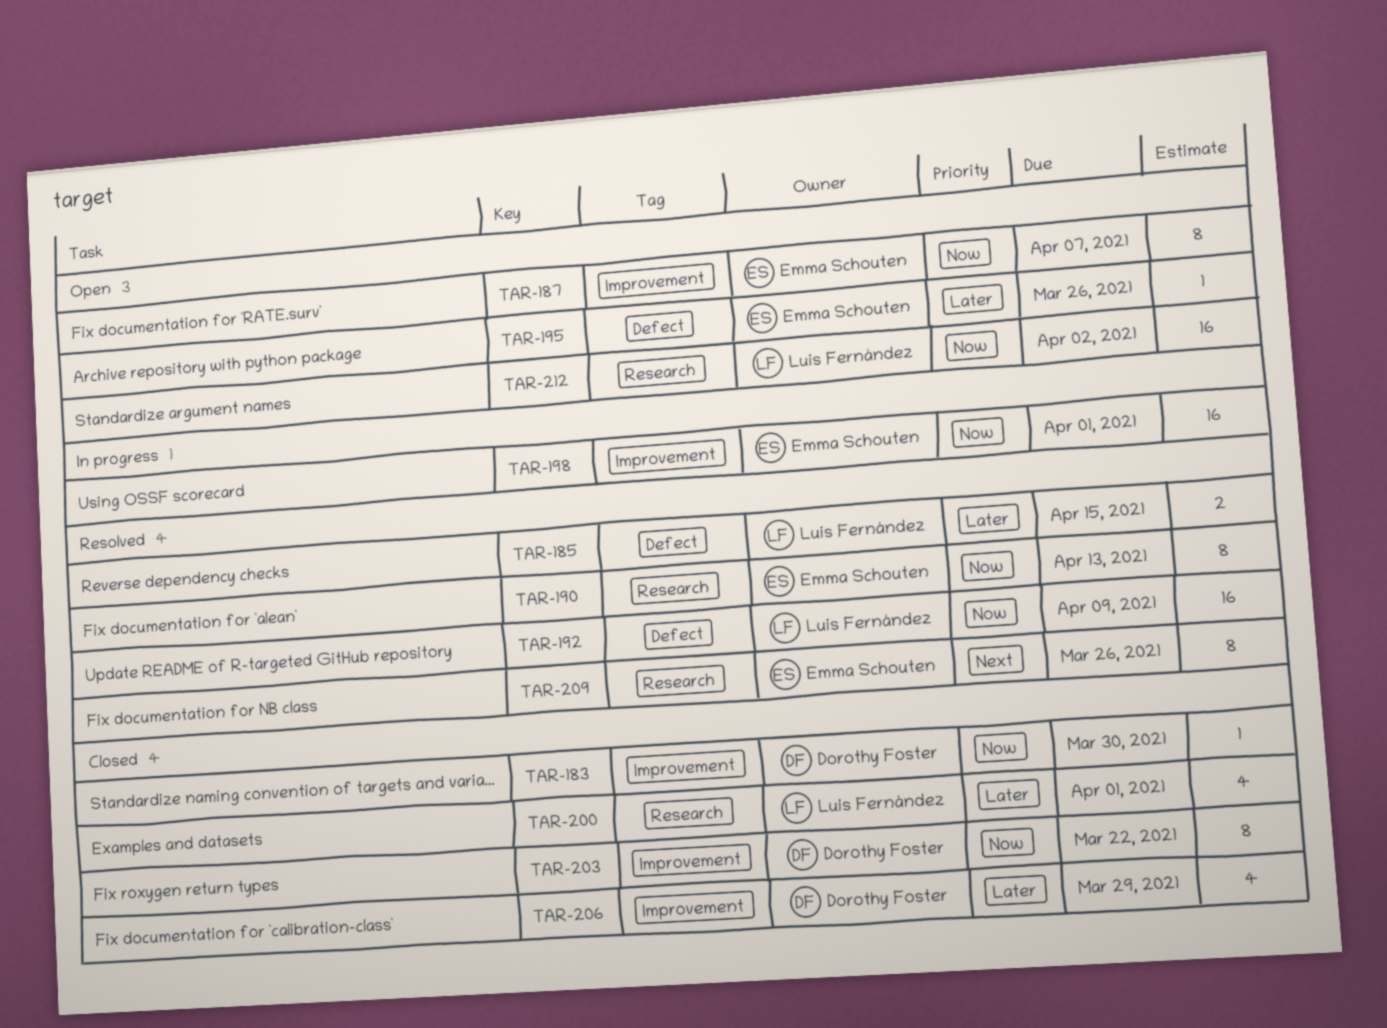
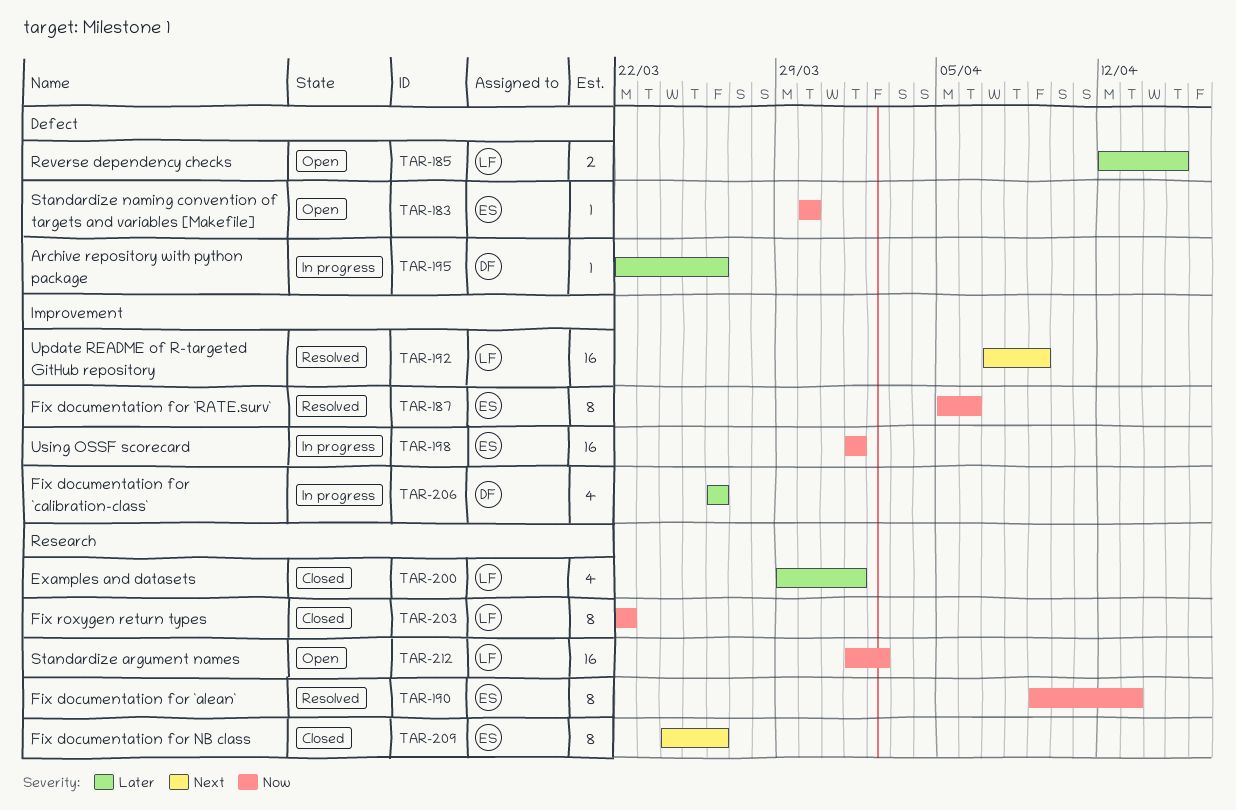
TAR-183, status: Closed -> Open
TAR-183, owner: Dorothy Foster -> Emma Schouten
TAR-183, label: Improvement -> Defect
TAR-185, status: Resolved -> Open
TAR-187, status: Open -> Resolved
TAR-187, due: Apr 7 -> Apr 6
TAR-192, priority: Now -> Next
TAR-192, label: Defect -> Improvement
TAR-195, status: Open -> In progress
TAR-195, owner: Emma Schouten -> Dorothy Foster
TAR-203, owner: Dorothy Foster -> Luis Fernández
TAR-203, label: Improvement -> Research
TAR-206, status: Closed -> In progress
TAR-206, due: Mar 29 -> Mar 26
TAR-209, status: Resolved -> Closed

